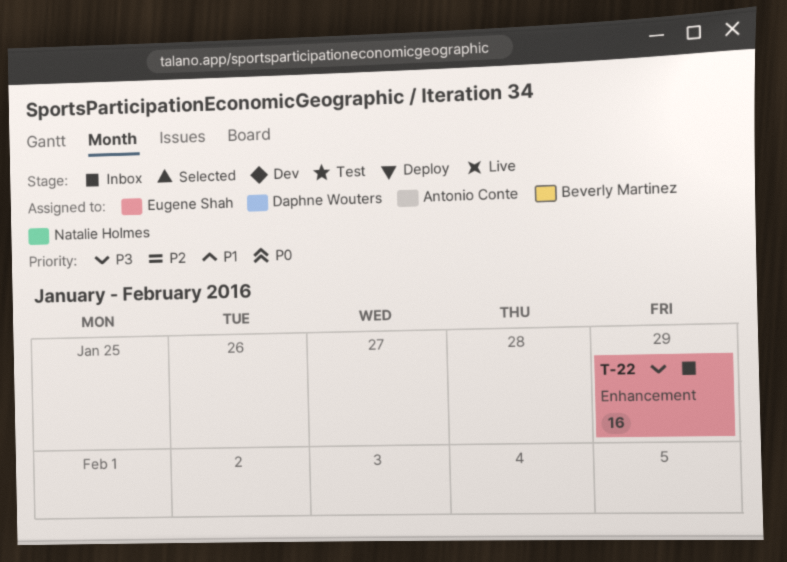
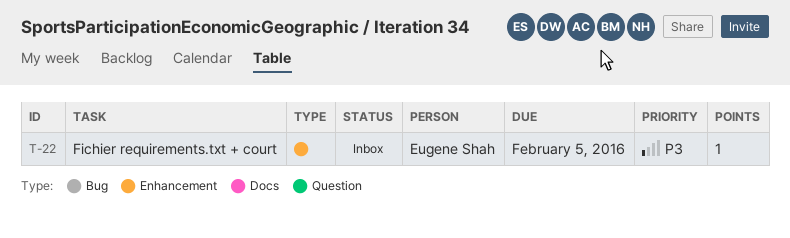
T-22, estimate: 16 -> 1
T-22, due: Jan 29 -> Feb 5

